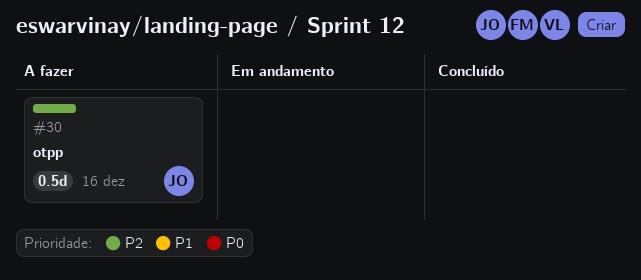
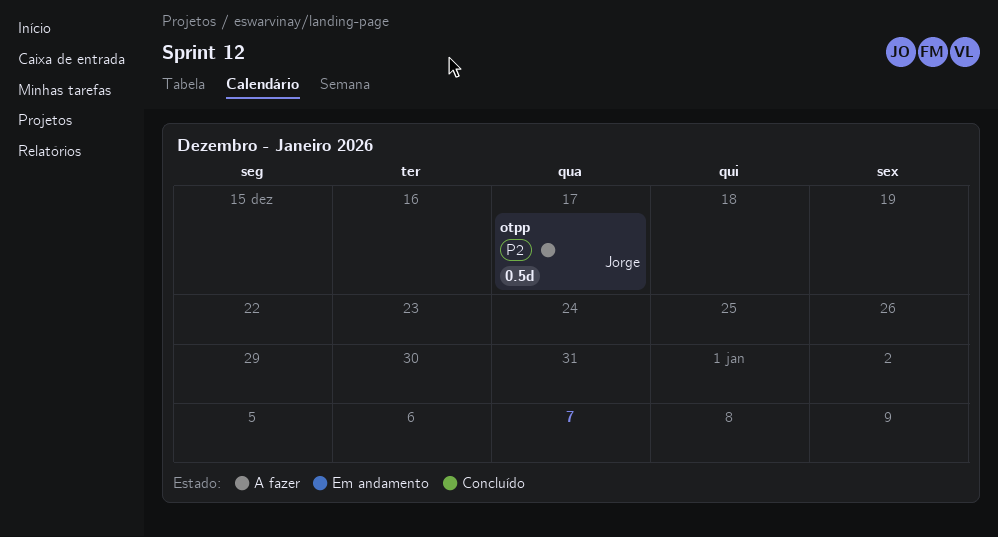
otpp, due: Dec 16 -> Dec 17

